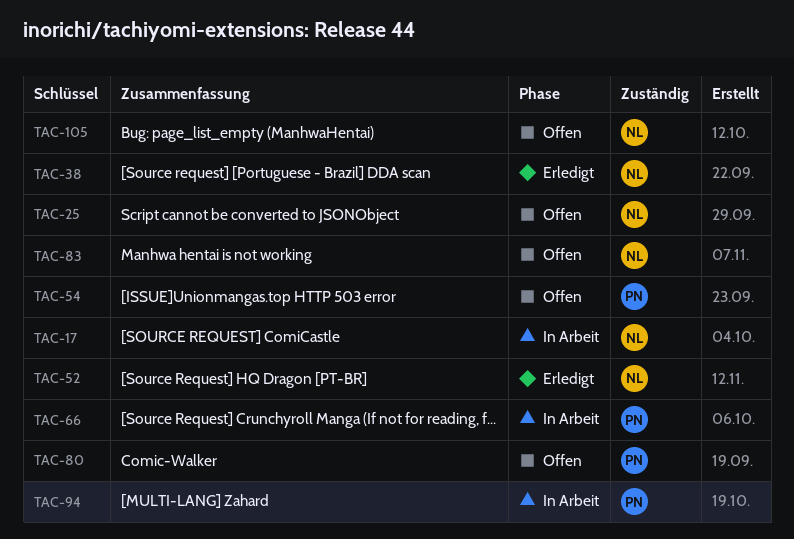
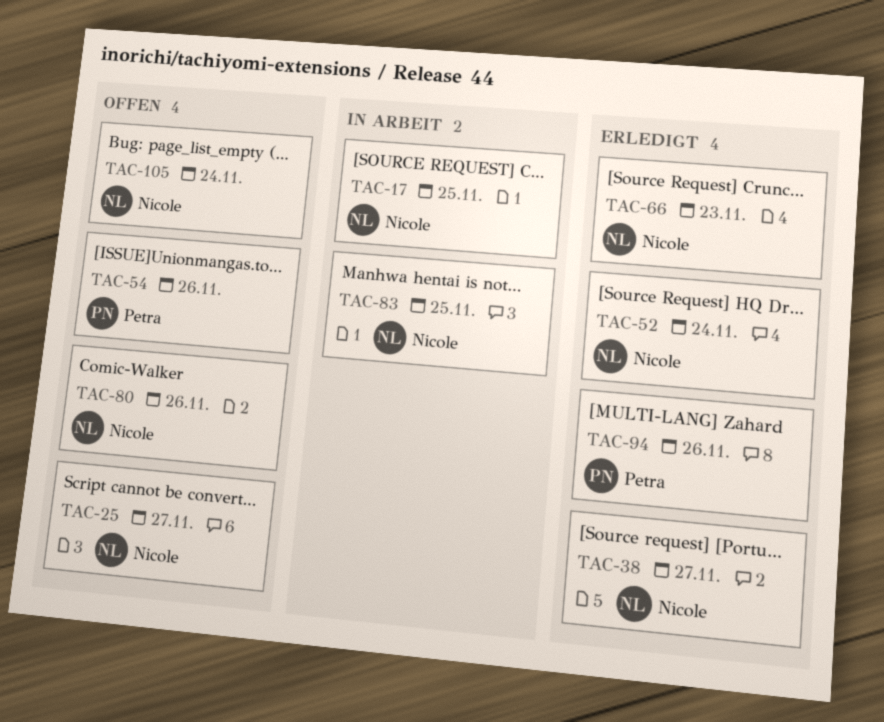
TAC-66, status: In Arbeit -> Erledigt
TAC-66, owner: Petra -> Nicole
TAC-80, owner: Petra -> Nicole
TAC-83, status: Offen -> In Arbeit
TAC-94, status: In Arbeit -> Erledigt

